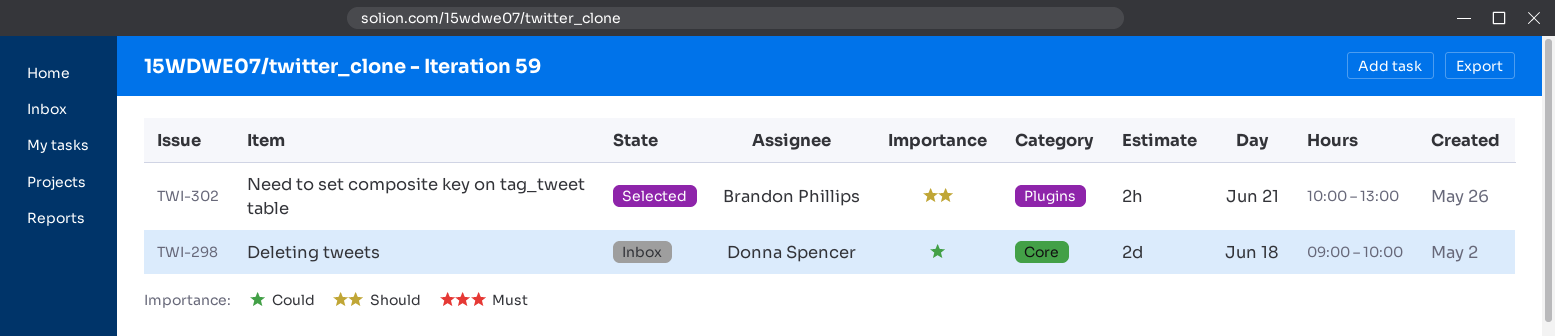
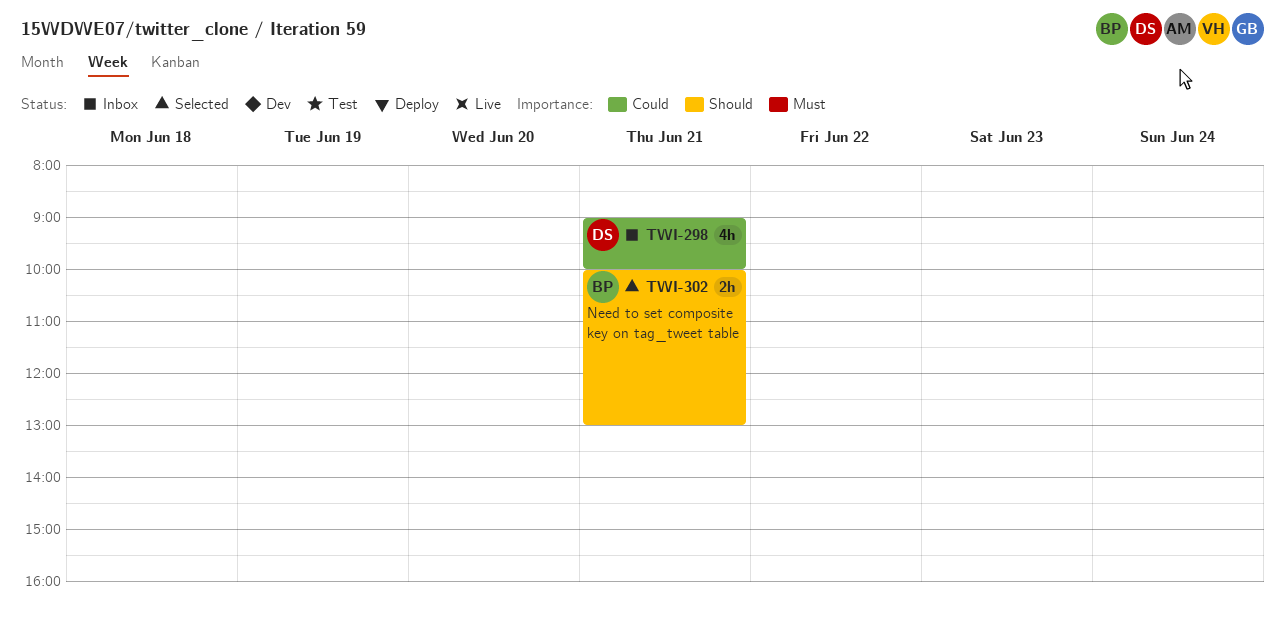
TWI-298, estimate: 2d -> 4h
TWI-298, day: Jun 18 -> Jun 21

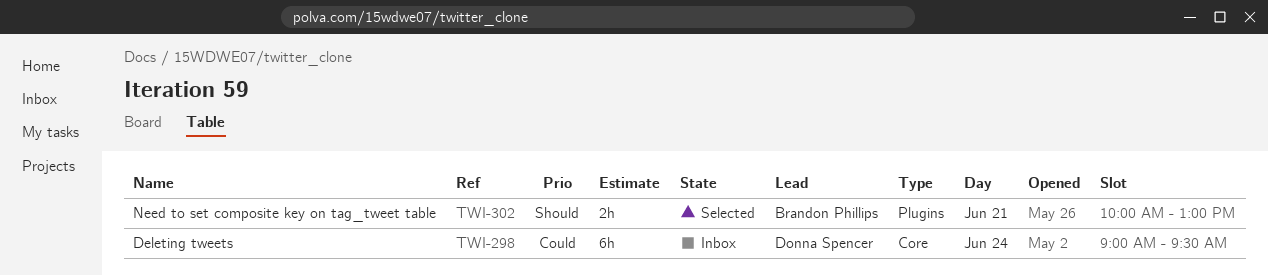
TWI-298, estimate: 4h -> 6h
TWI-298, day: Jun 21 -> Jun 24
TWI-298, ends: 10:00 -> 09:30

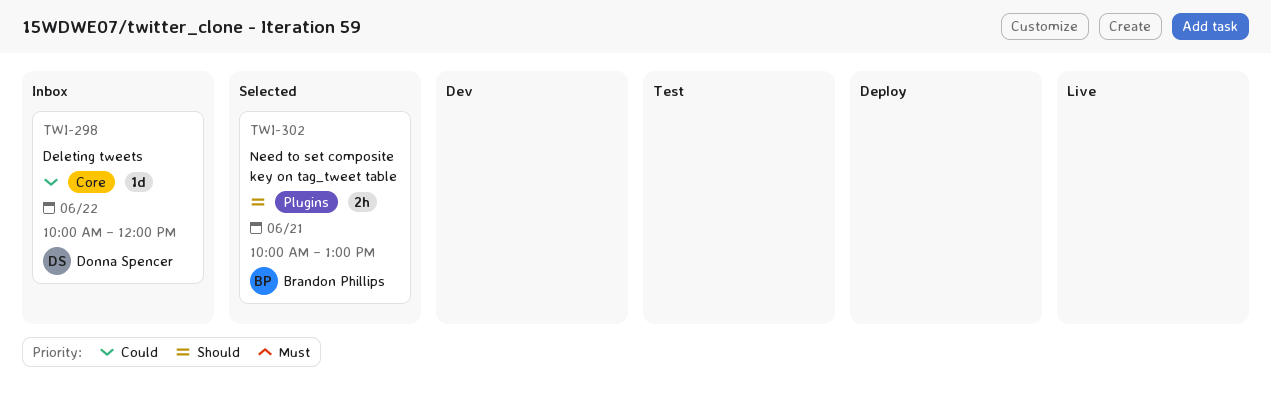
TWI-298, estimate: 6h -> 1d
TWI-298, day: Jun 24 -> Jun 22
TWI-298, begins: 09:00 -> 10:00
TWI-298, ends: 09:30 -> 12:00

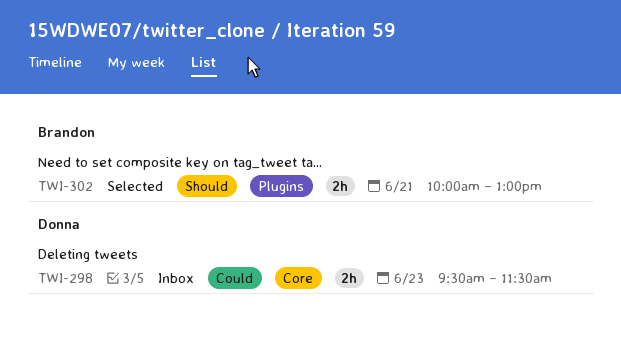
TWI-298, estimate: 1d -> 2h
TWI-298, day: Jun 22 -> Jun 23
TWI-298, begins: 10:00 -> 09:30
TWI-298, ends: 12:00 -> 11:30

